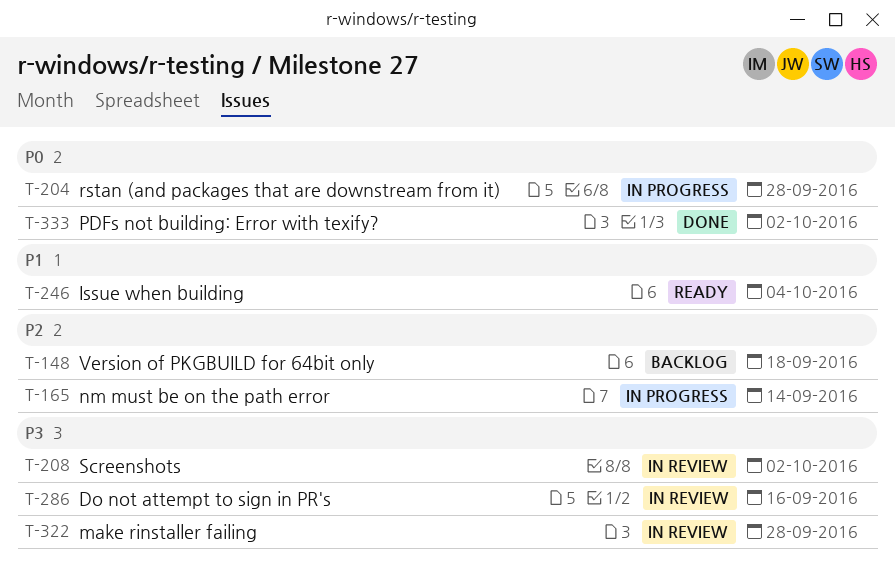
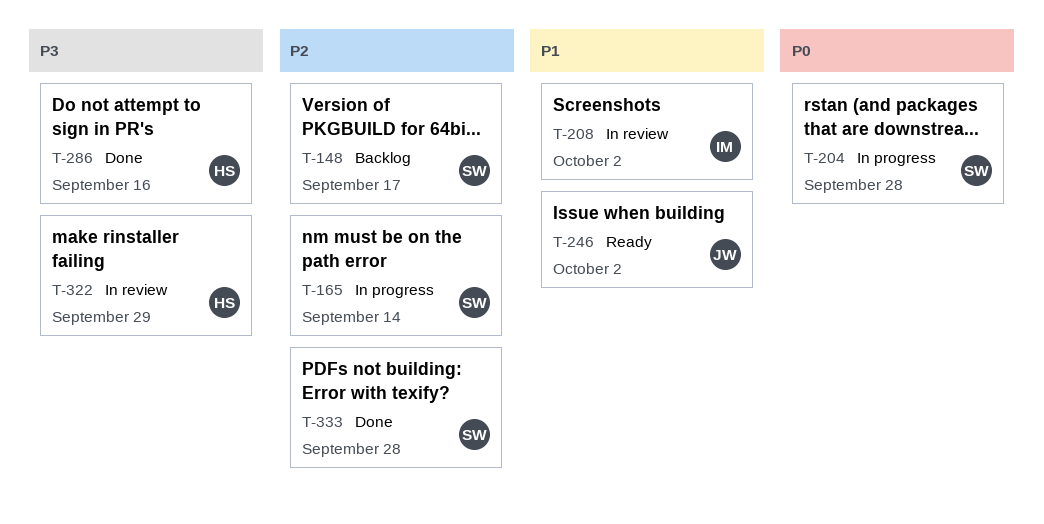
T-148, due: Sep 18 -> Sep 17
T-208, priority: P3 -> P1
T-246, due: Oct 4 -> Oct 2
T-286, status: In review -> Done
T-322, due: Sep 28 -> Sep 29
T-333, priority: P0 -> P2
T-333, due: Oct 2 -> Sep 28

